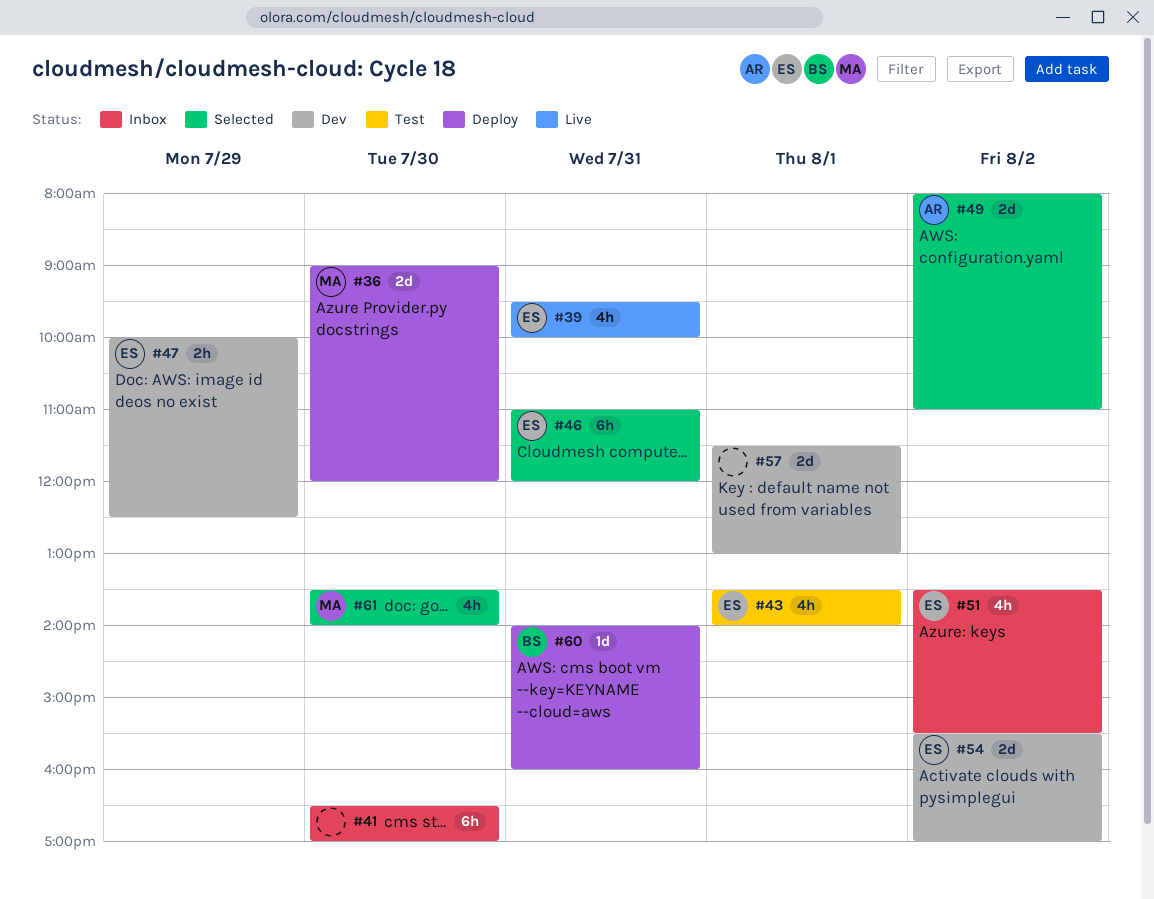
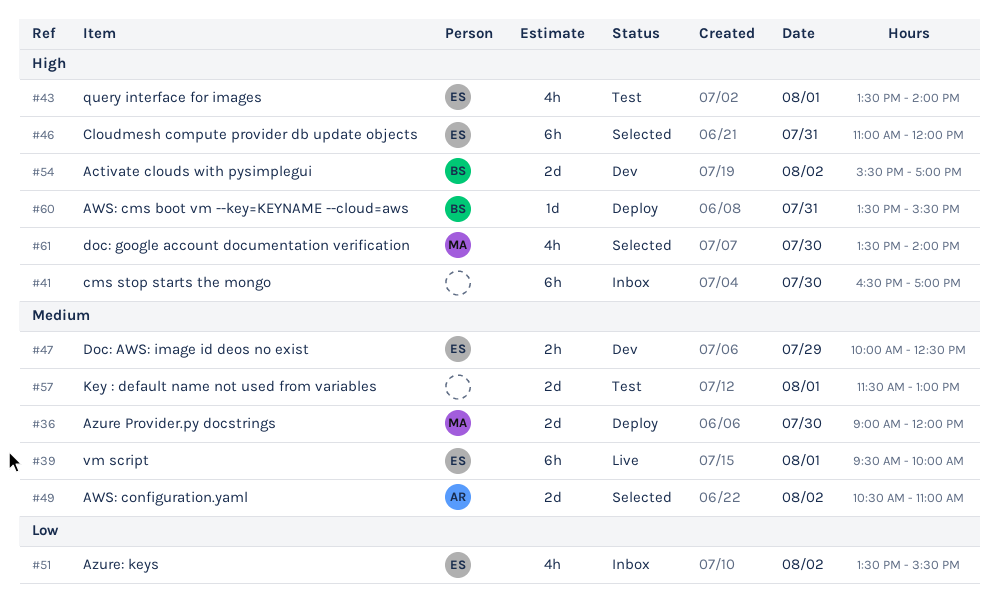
#39, estimate: 4h -> 6h
#39, day: Jul 31 -> Aug 1
#49, begins: 08:00 -> 10:30
#54, owner: ES -> BS
#57, status: Dev -> Test
#60, begins: 14:00 -> 13:30
#60, ends: 16:00 -> 15:30

